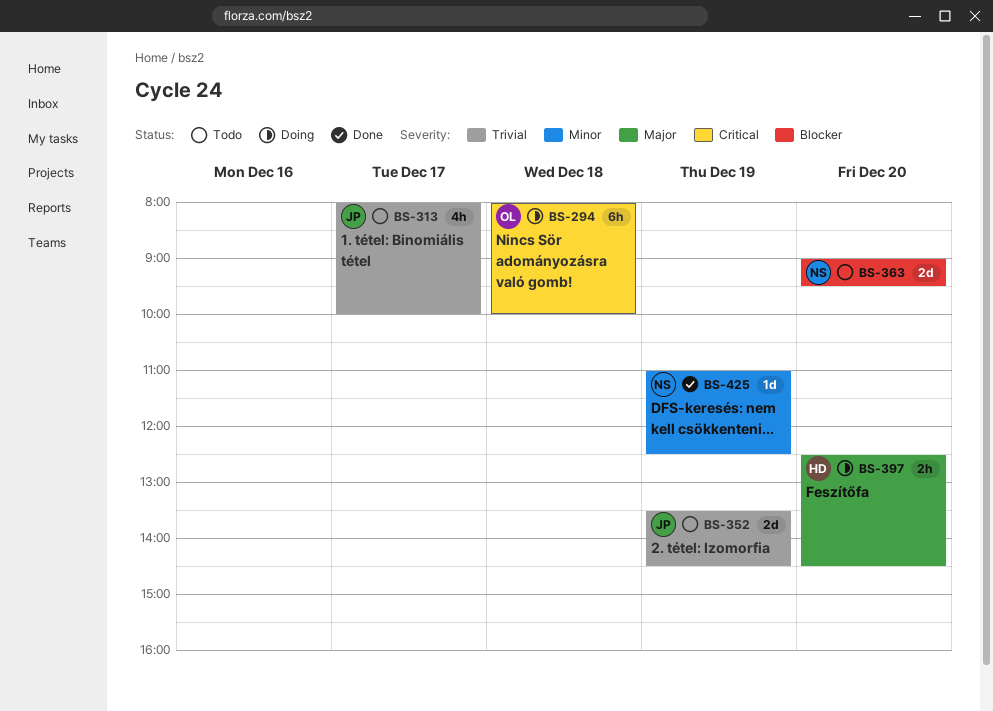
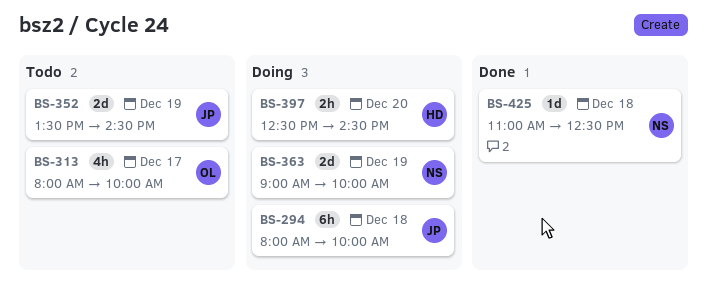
BS-294, owner: OL -> JP
BS-313, owner: JP -> OL
BS-363, status: Todo -> Doing
BS-363, day: Dec 20 -> Dec 19
BS-363, ends: 09:30 -> 10:00
BS-425, day: Dec 19 -> Dec 18

